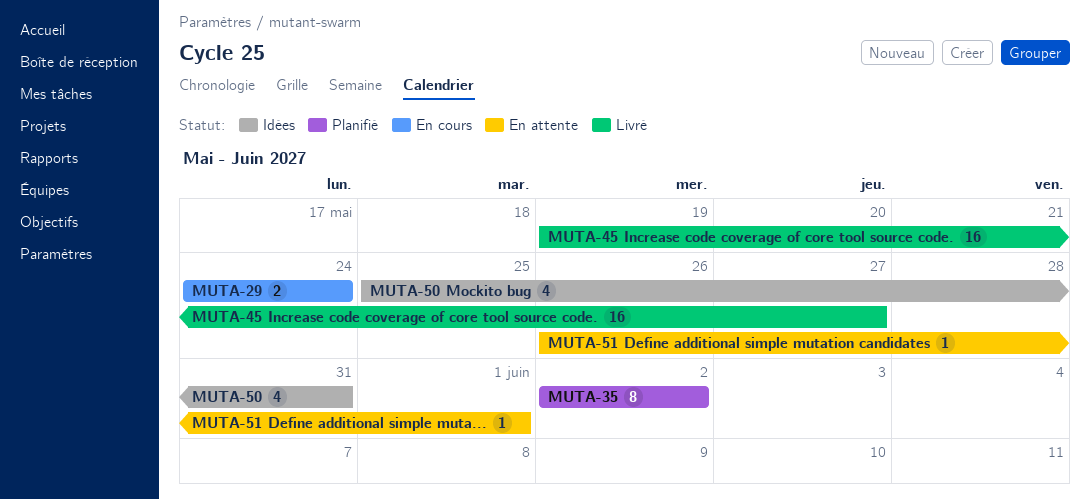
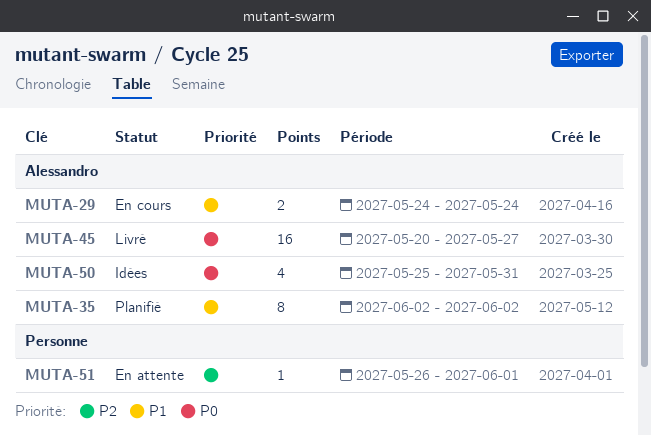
MUTA-45, start: May 19 -> May 20

